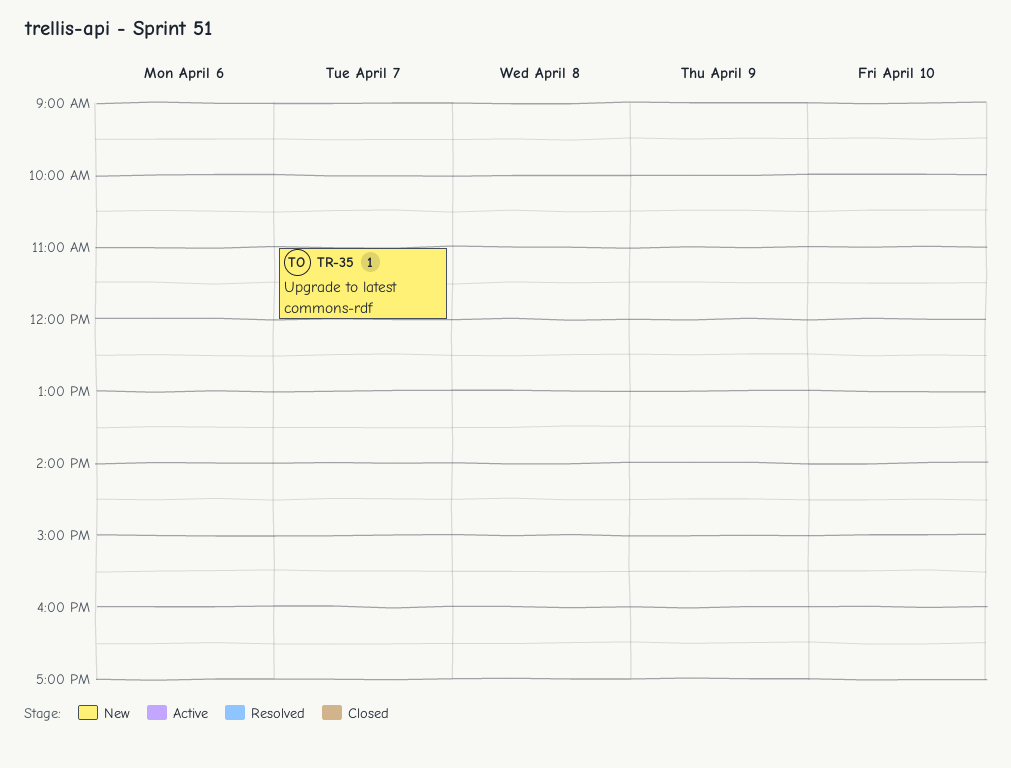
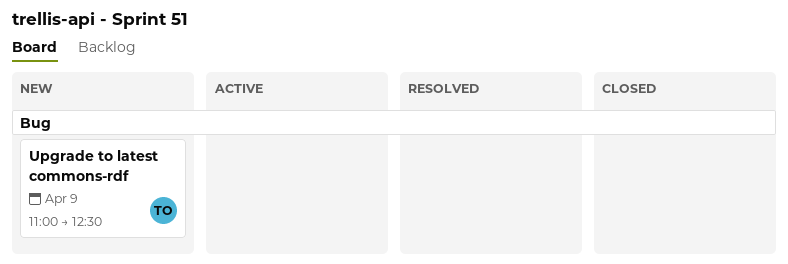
Upgrade to latest commons-rdf, day: Apr 7 -> Apr 9
Upgrade to latest commons-rdf, ends: 12:00 -> 12:30

